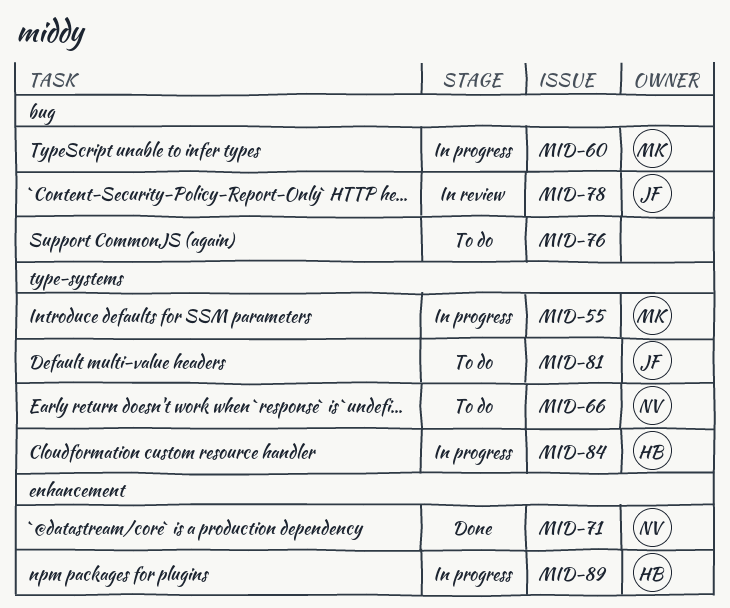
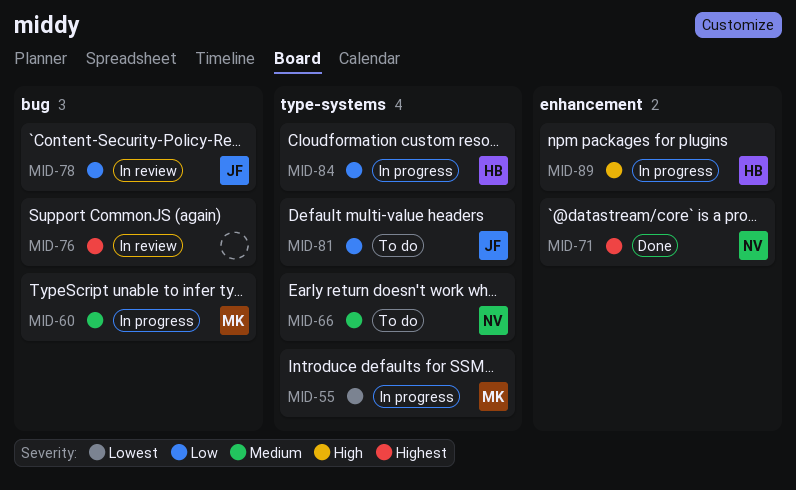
MID-76, status: To do -> In review

